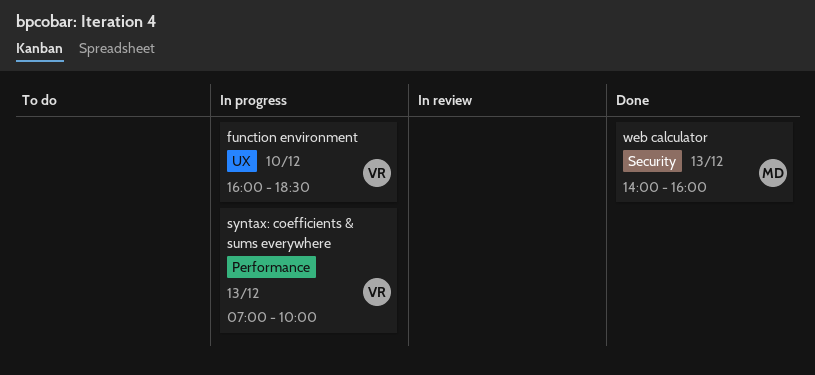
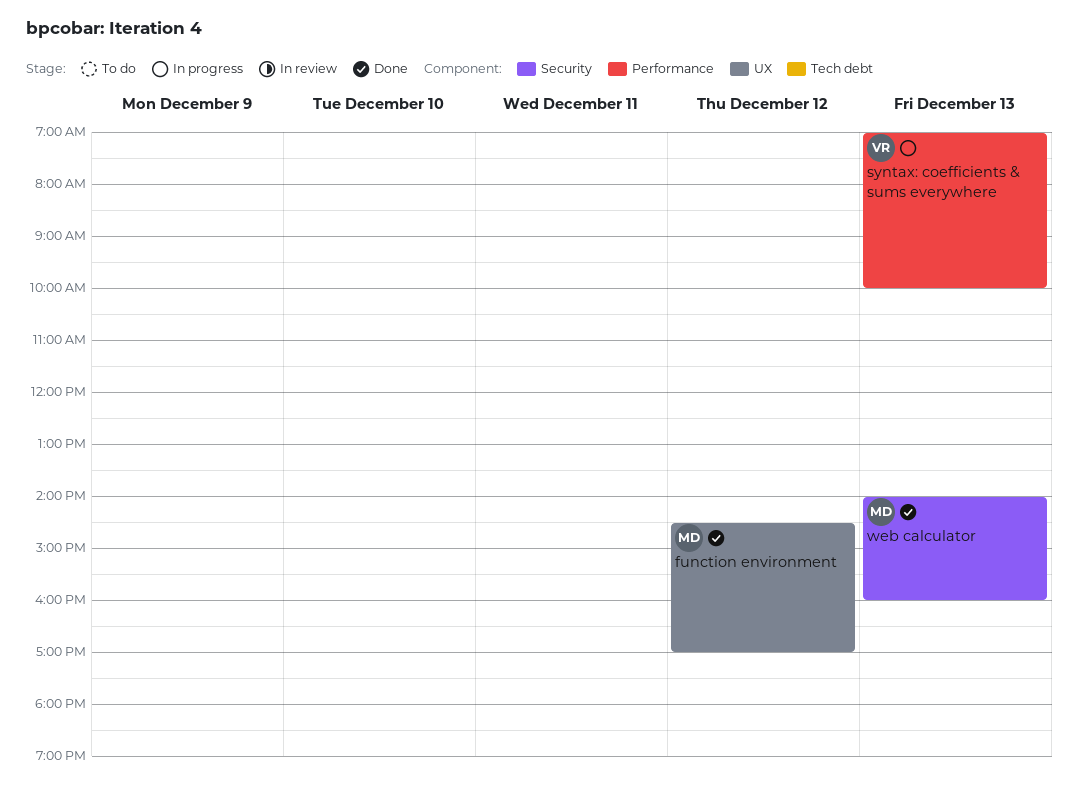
function environment, status: In progress -> Done
function environment, owner: VR -> MD
function environment, day: Dec 10 -> Dec 12
function environment, begins: 16:00 -> 14:30
function environment, ends: 18:30 -> 17:00

